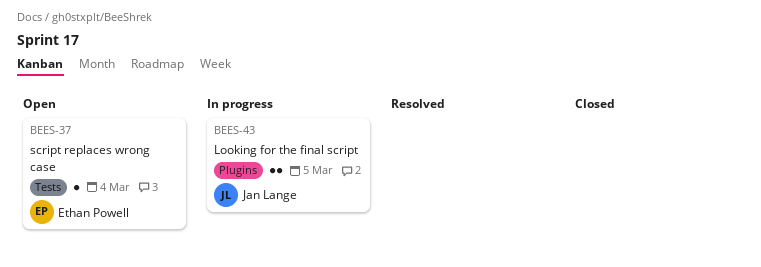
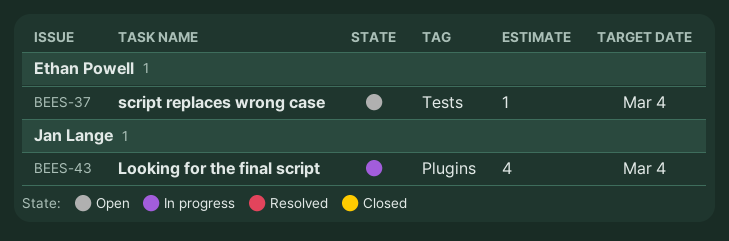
BEES-43, estimate: 2 -> 4
BEES-43, due: Mar 5 -> Mar 4

